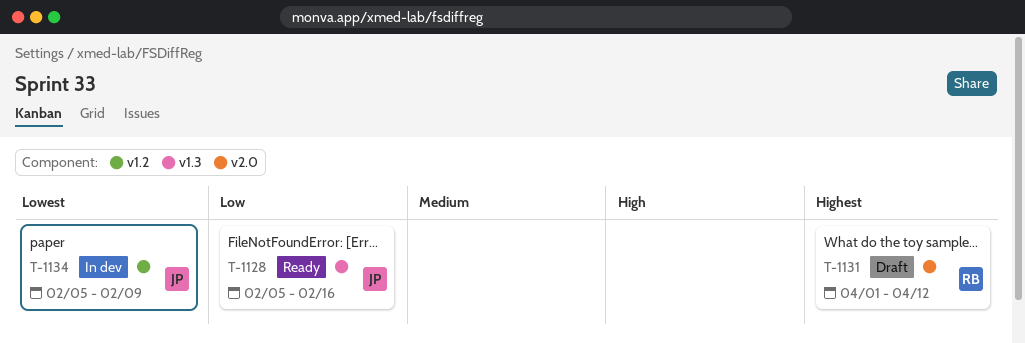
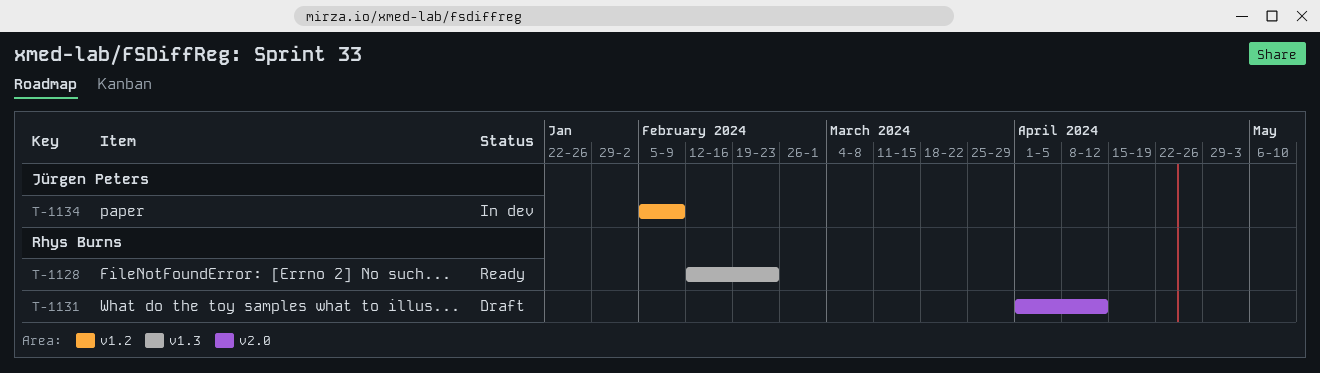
T-1128, owner: Jürgen Peters -> Rhys Burns
T-1128, start: Feb 5 -> Feb 12
T-1128, due: Feb 16 -> Feb 23

